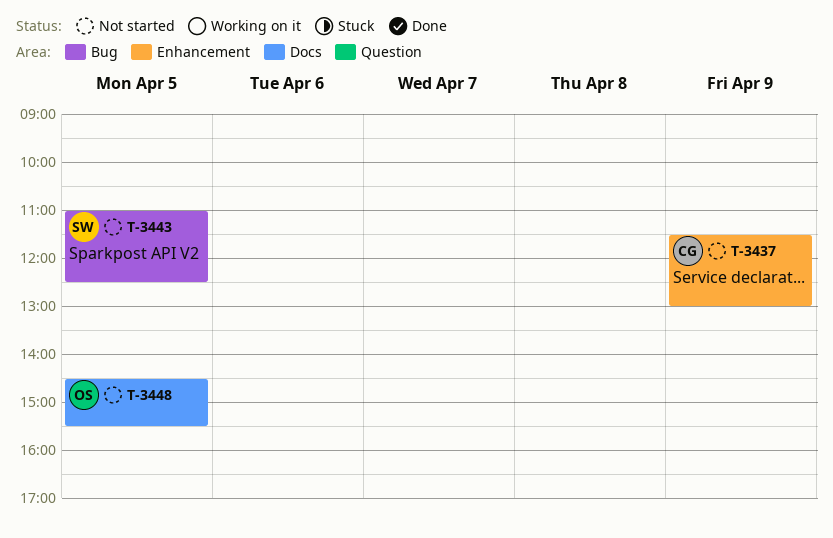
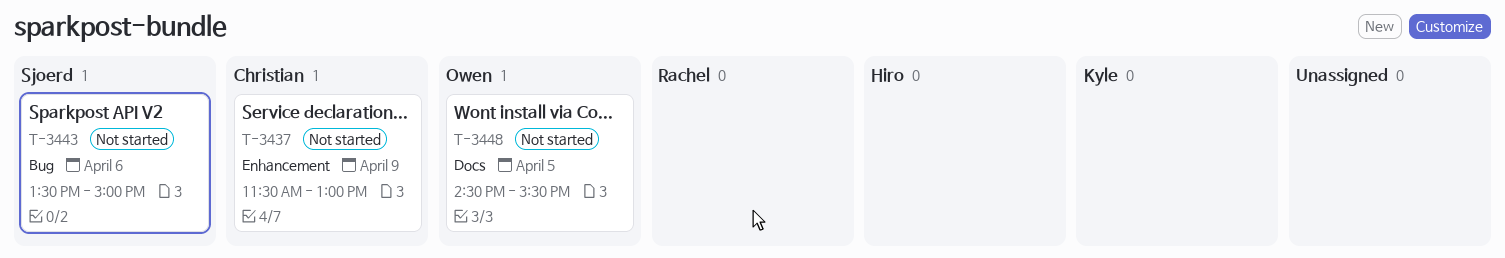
T-3443, day: Apr 5 -> Apr 6
T-3443, begins: 11:00 -> 13:30
T-3443, ends: 12:30 -> 15:00

